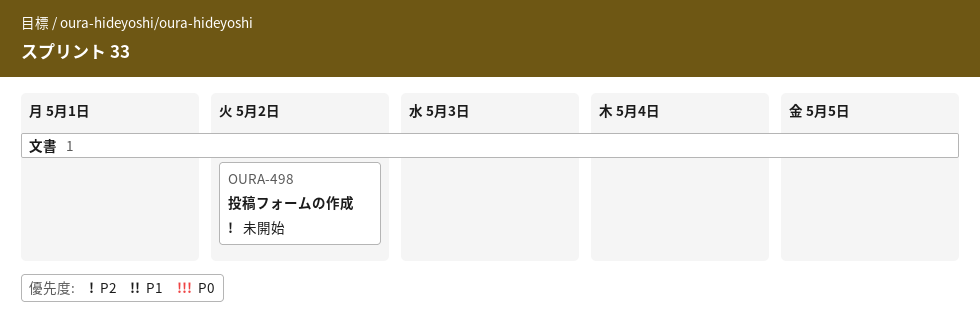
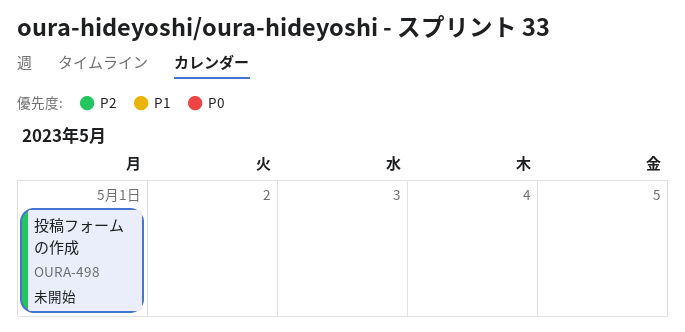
OURA-498, due: May 2 -> May 1

